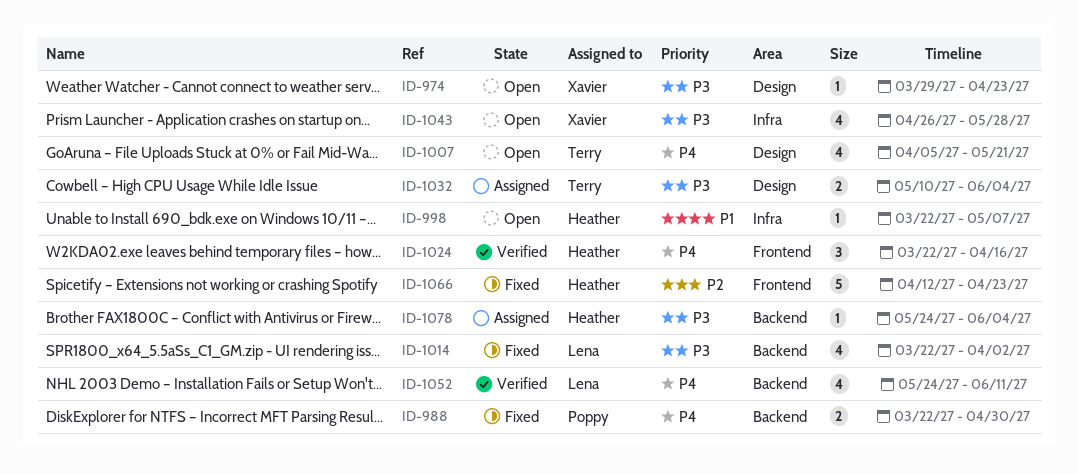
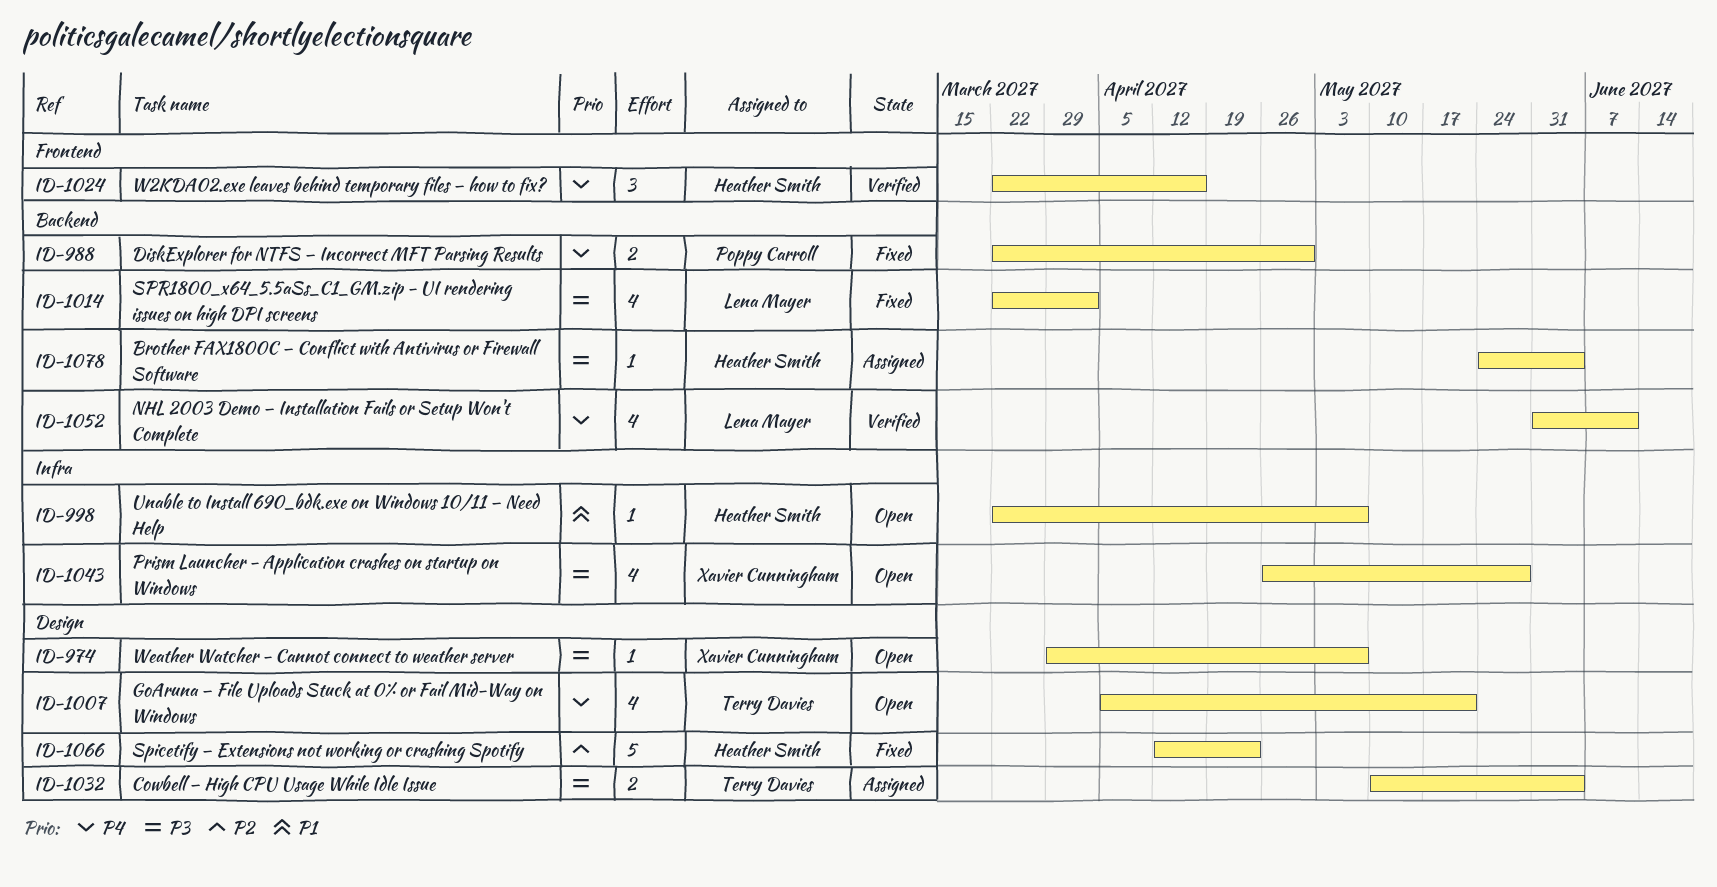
ID-974, due: Apr 23 -> May 7
ID-1052, start: May 24 -> May 31
ID-1066, label: Frontend -> Design

